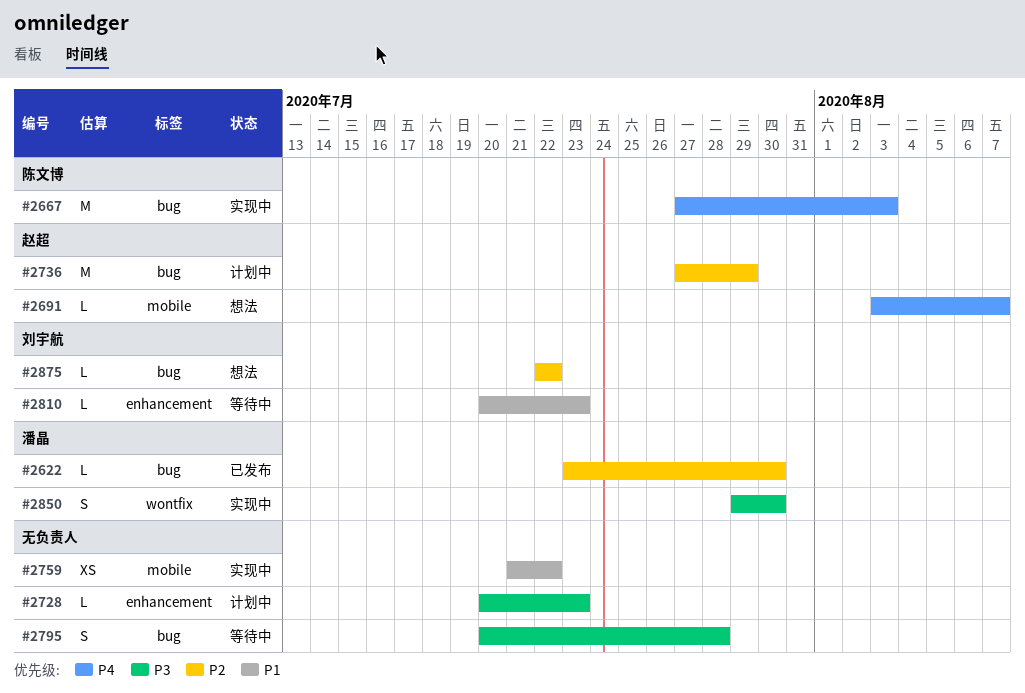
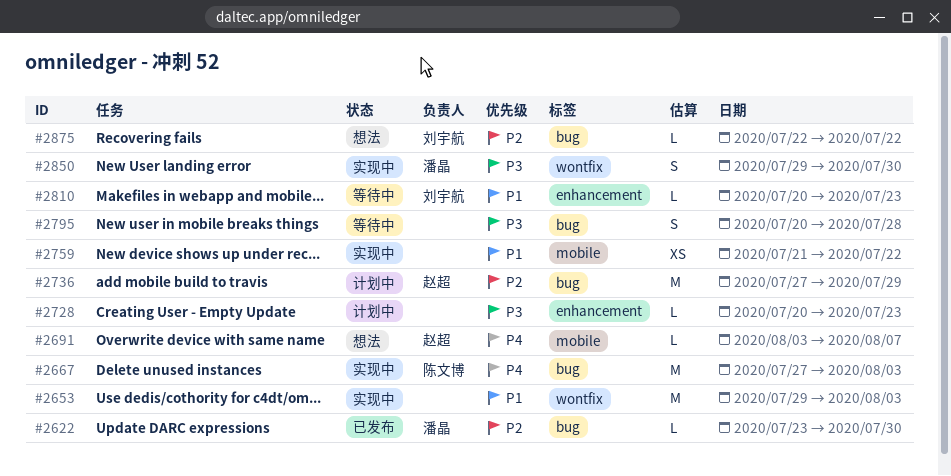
#2653: none -> present

